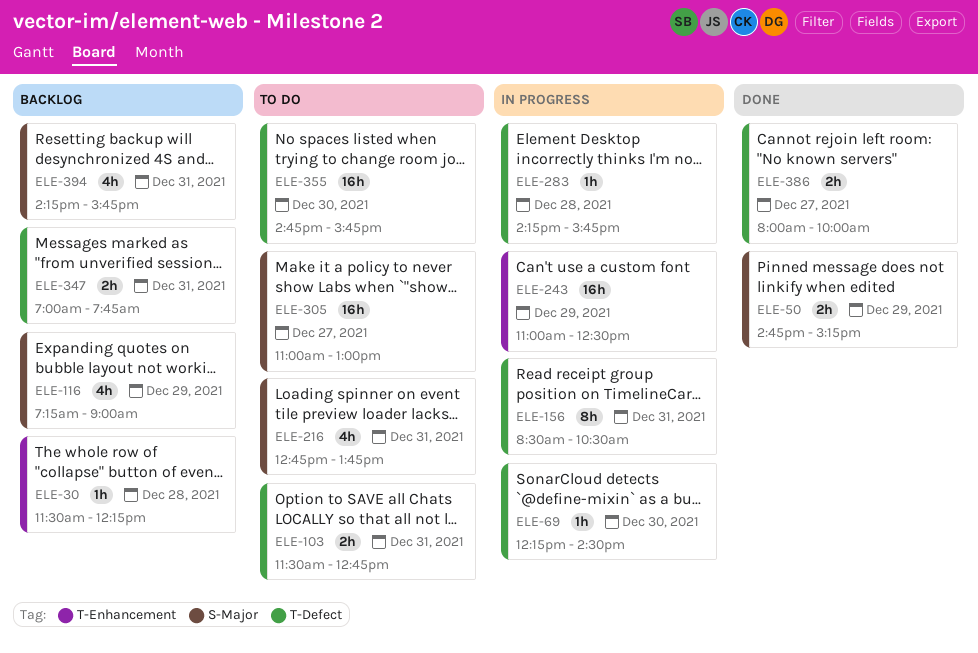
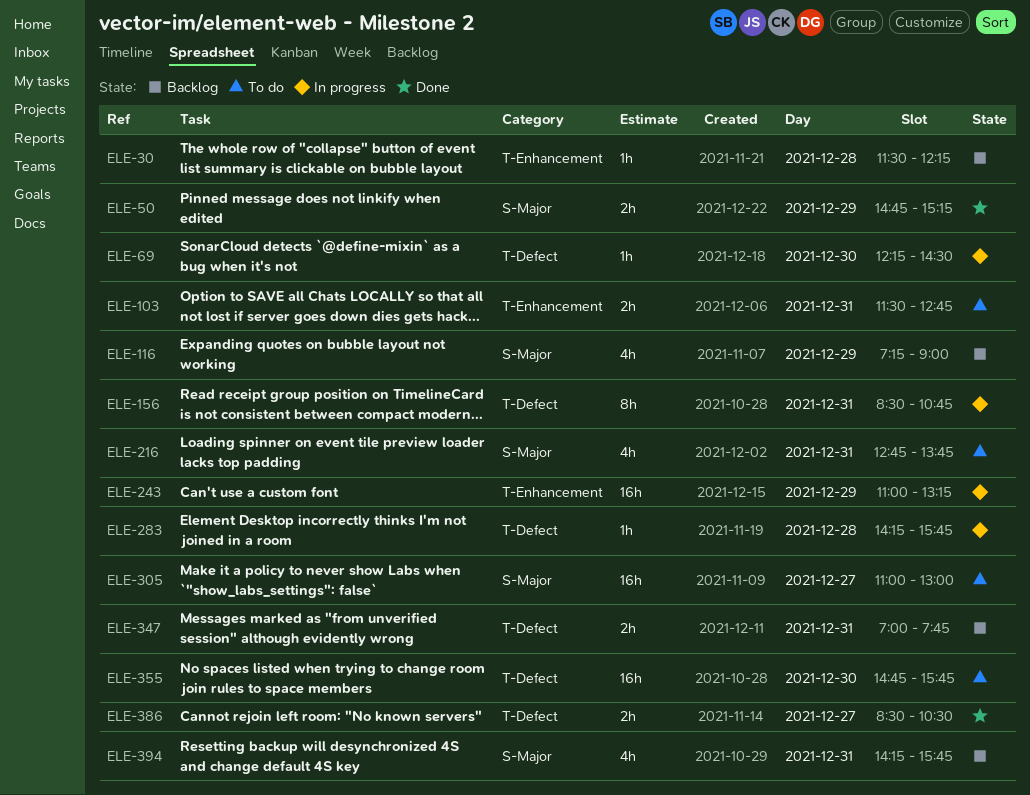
ELE-103, label: T-Defect -> T-Enhancement
ELE-156, ends: 10:30 -> 10:45
ELE-243, ends: 12:30 -> 13:15
ELE-386, begins: 08:00 -> 08:30
ELE-386, ends: 10:00 -> 10:30

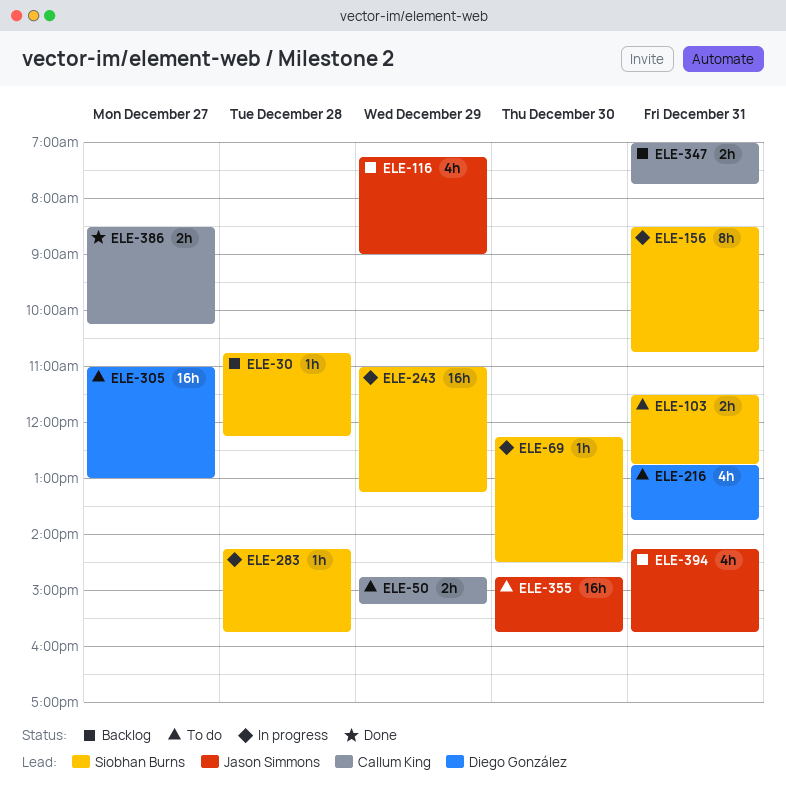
ELE-30, begins: 11:30 -> 10:45
ELE-50, status: Done -> To do
ELE-386, ends: 10:30 -> 10:15

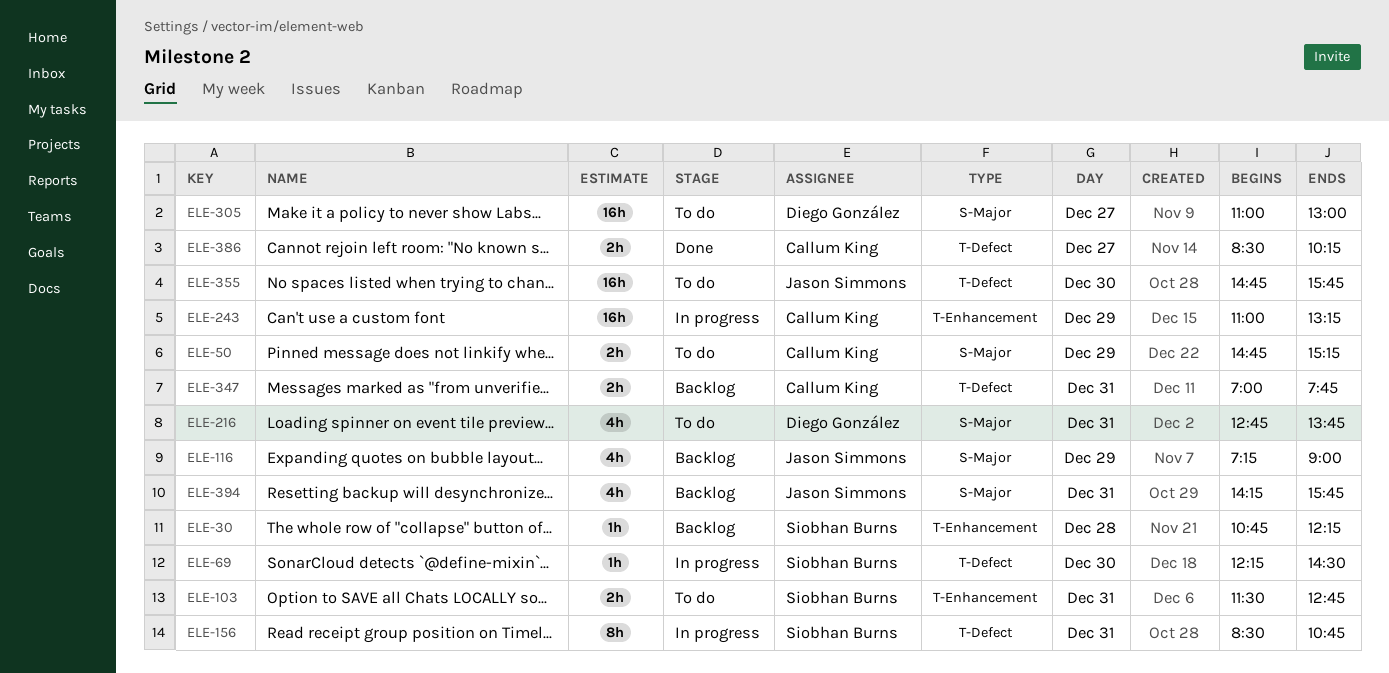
ELE-243, owner: Siobhan Burns -> Callum King
ELE-283: present -> none

